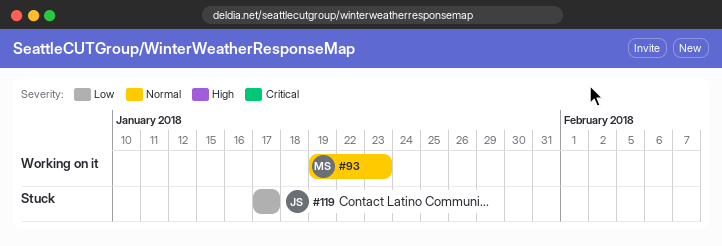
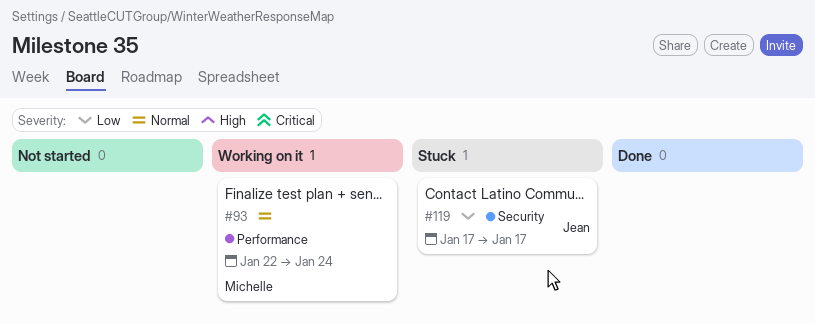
#93, start: Jan 19 -> Jan 22
#93, due: Jan 23 -> Jan 24

